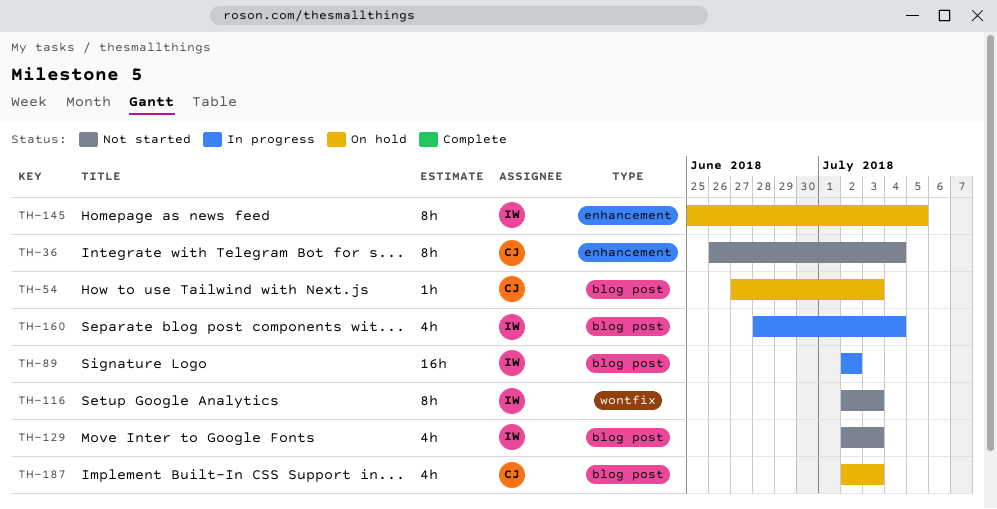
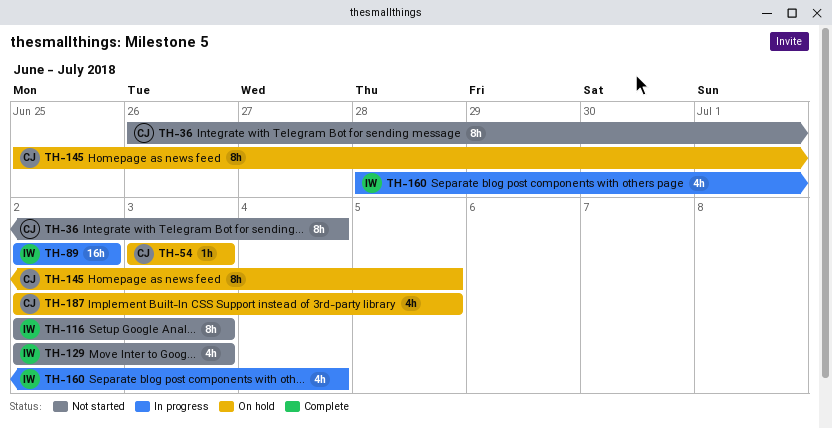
TH-54, start: Jun 27 -> Jul 3
TH-145, owner: IW -> CJ
TH-187, due: Jul 3 -> Jul 5

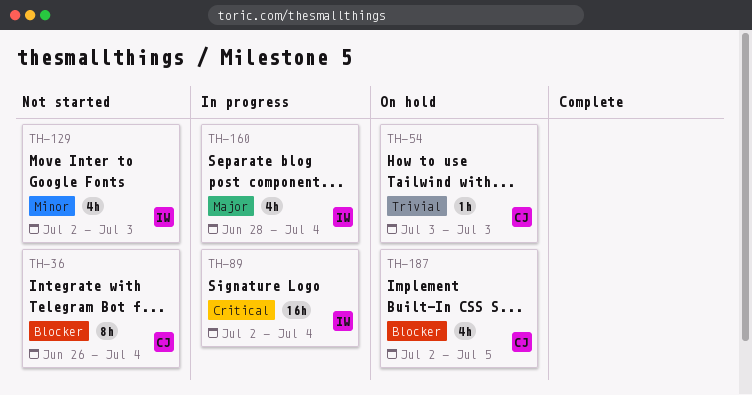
TH-89, due: Jul 2 -> Jul 4
TH-116: present -> none
TH-145: present -> none

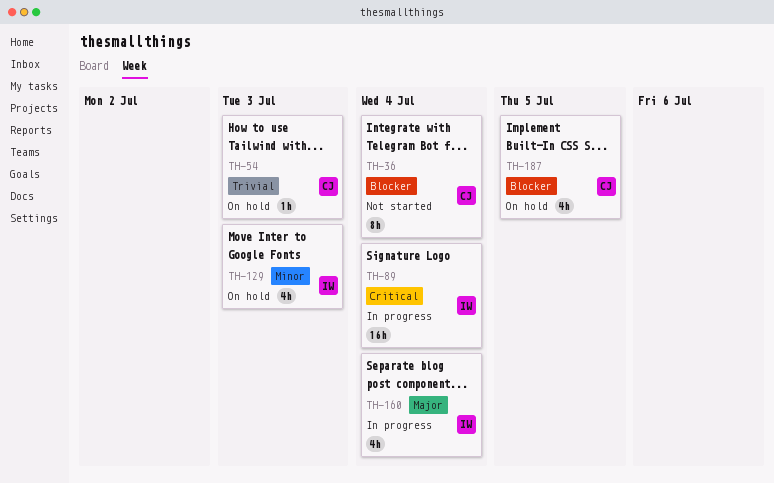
TH-129, status: Not started -> On hold

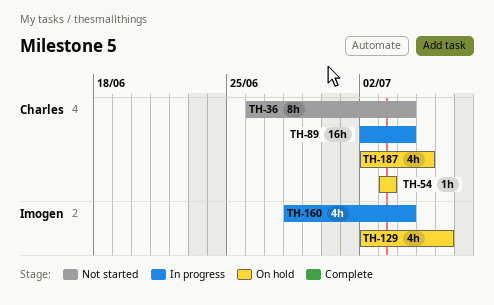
TH-89, owner: Imogen -> Charles
TH-129, due: Jul 3 -> Jul 6

